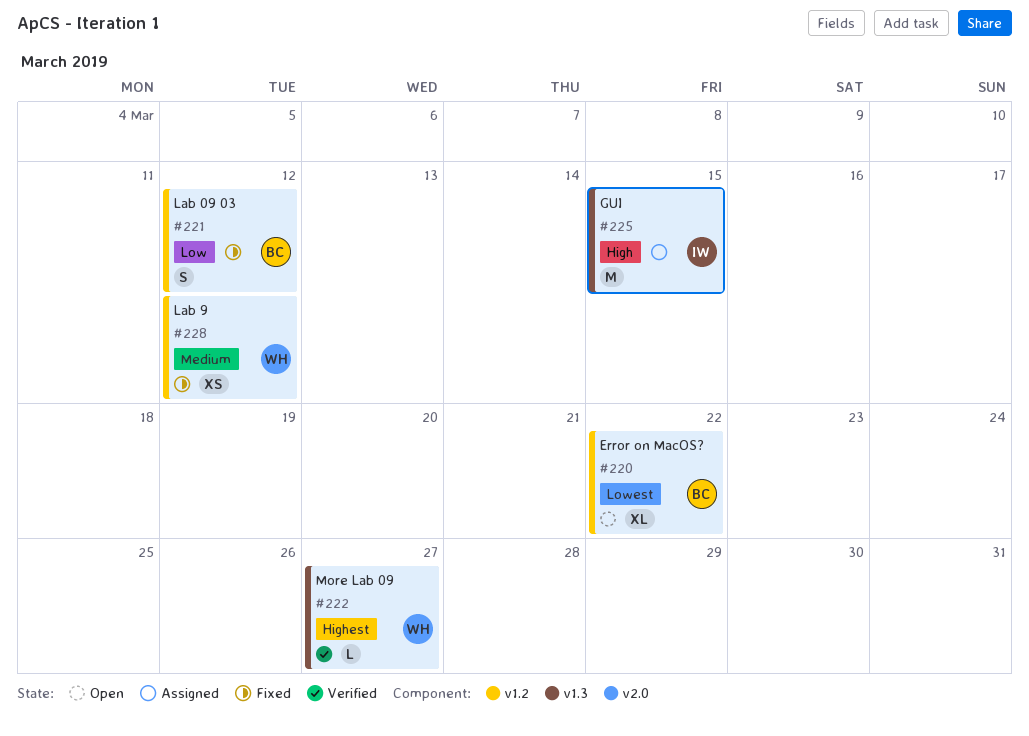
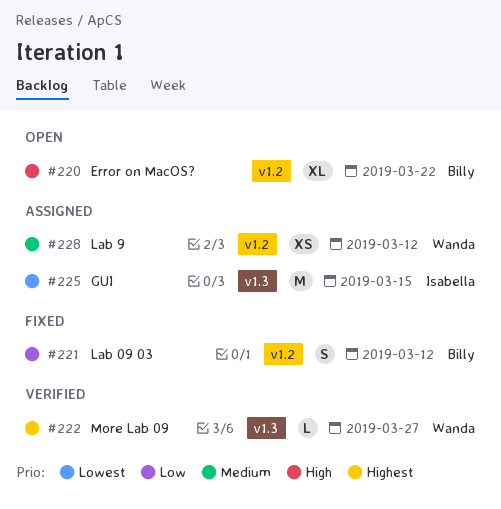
#220, priority: Lowest -> High
#225, priority: High -> Lowest
#228, status: Fixed -> Assigned

